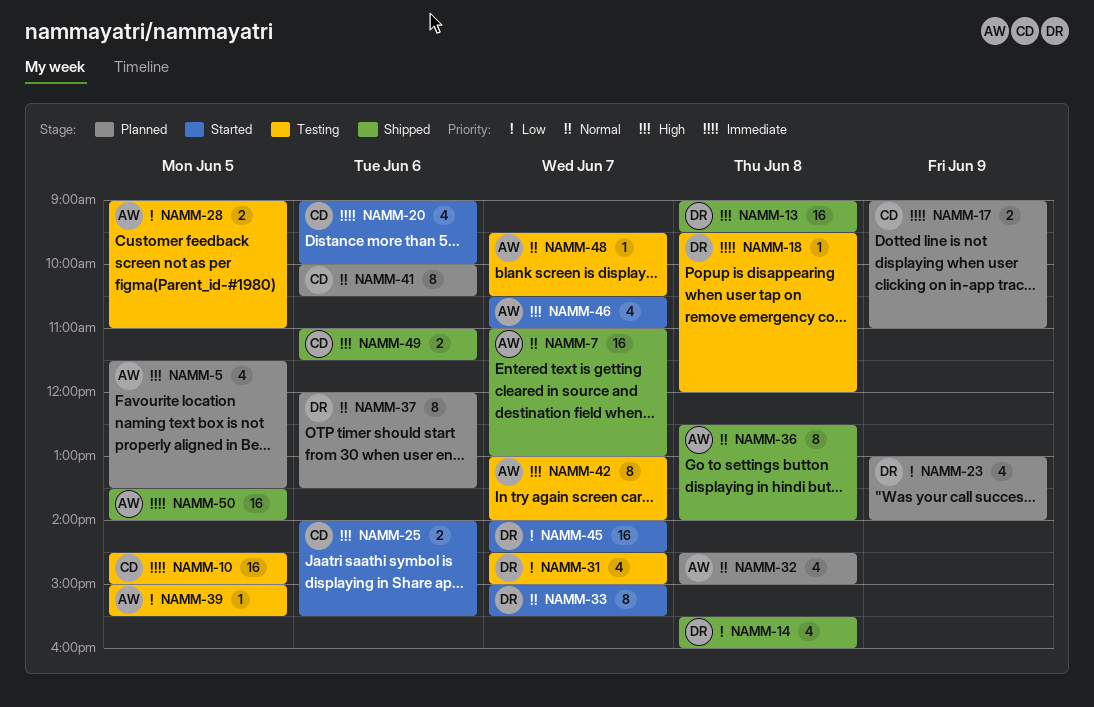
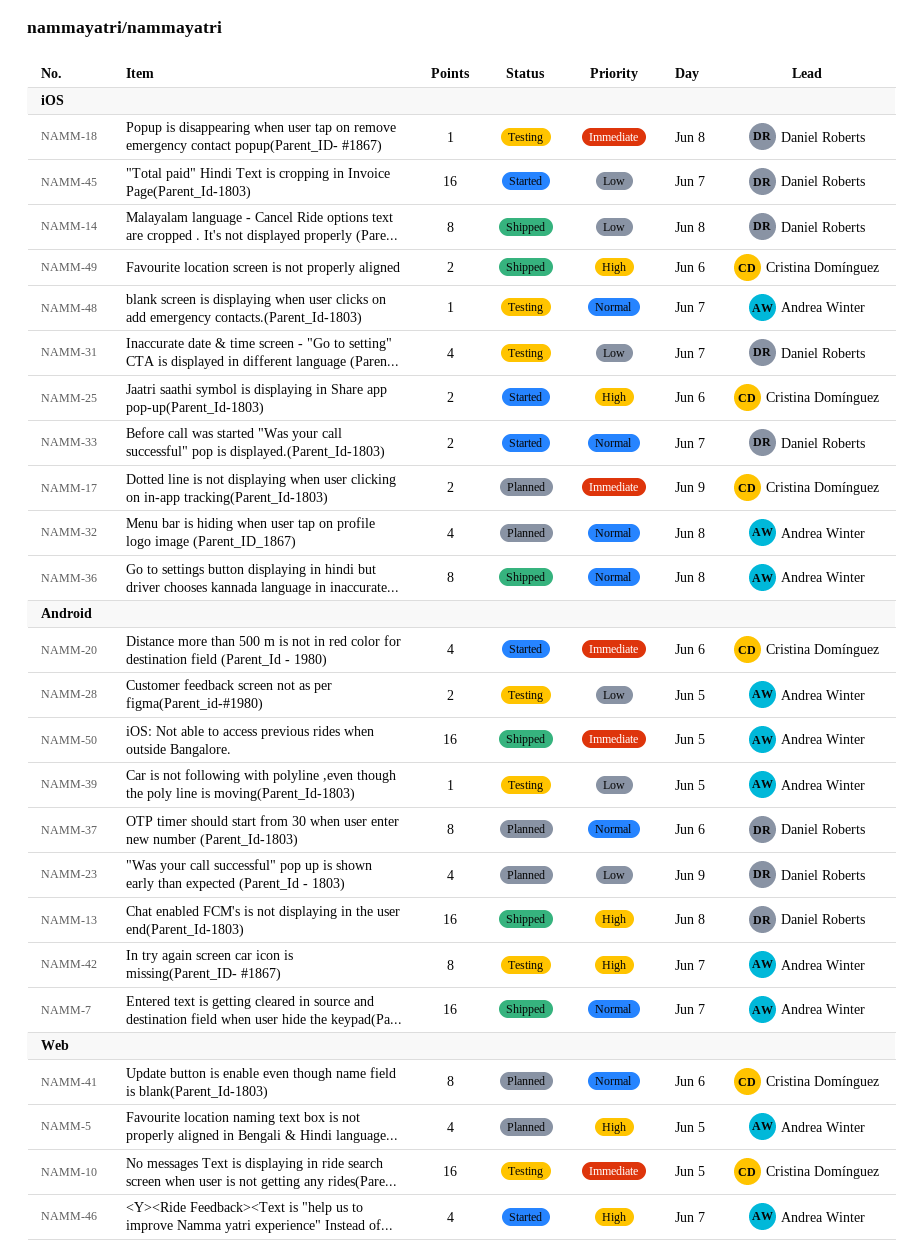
NAMM-14, estimate: 4 -> 8
NAMM-33, estimate: 8 -> 2

